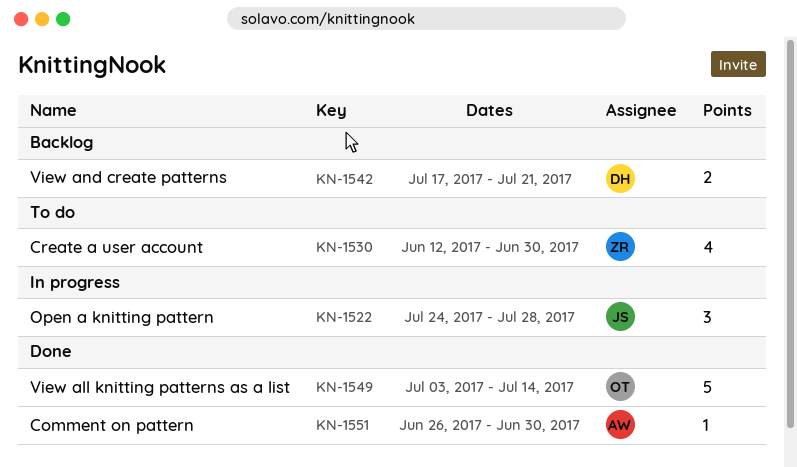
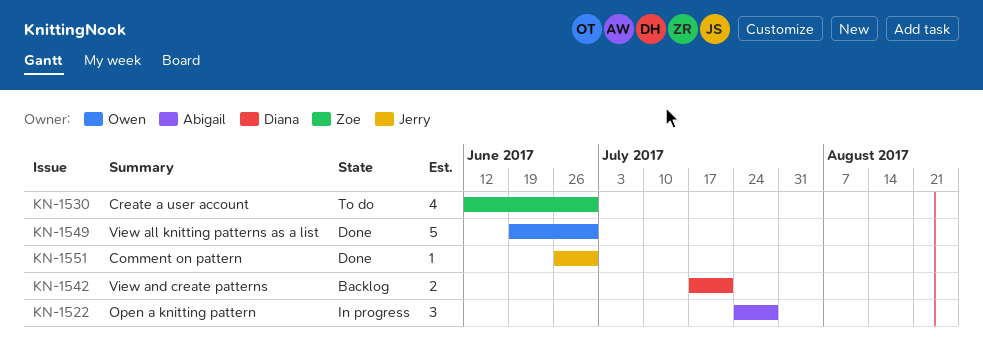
KN-1522, owner: Jerry -> Abigail
KN-1549, start: Jul 3 -> Jun 19
KN-1549, due: Jul 14 -> Jun 30
KN-1551, owner: Abigail -> Jerry

